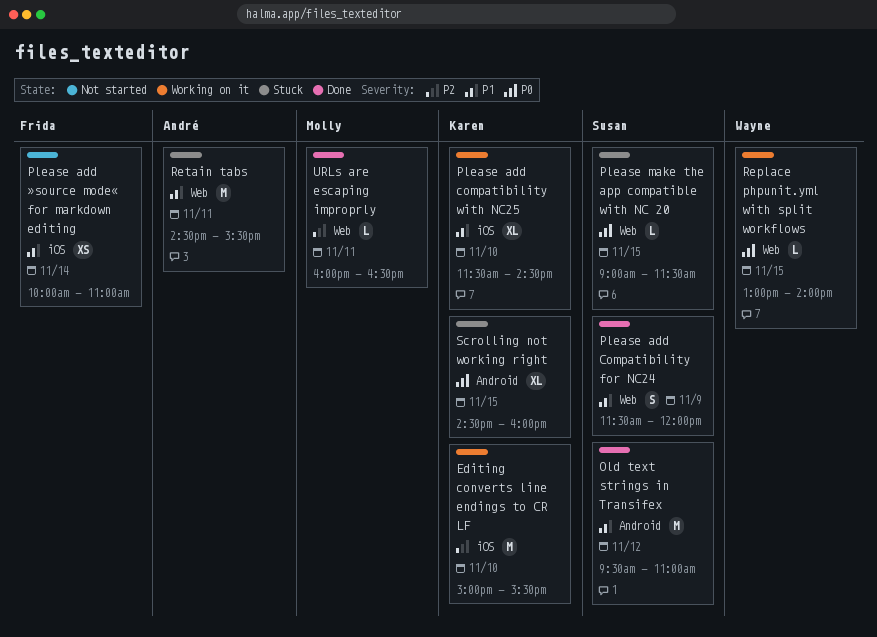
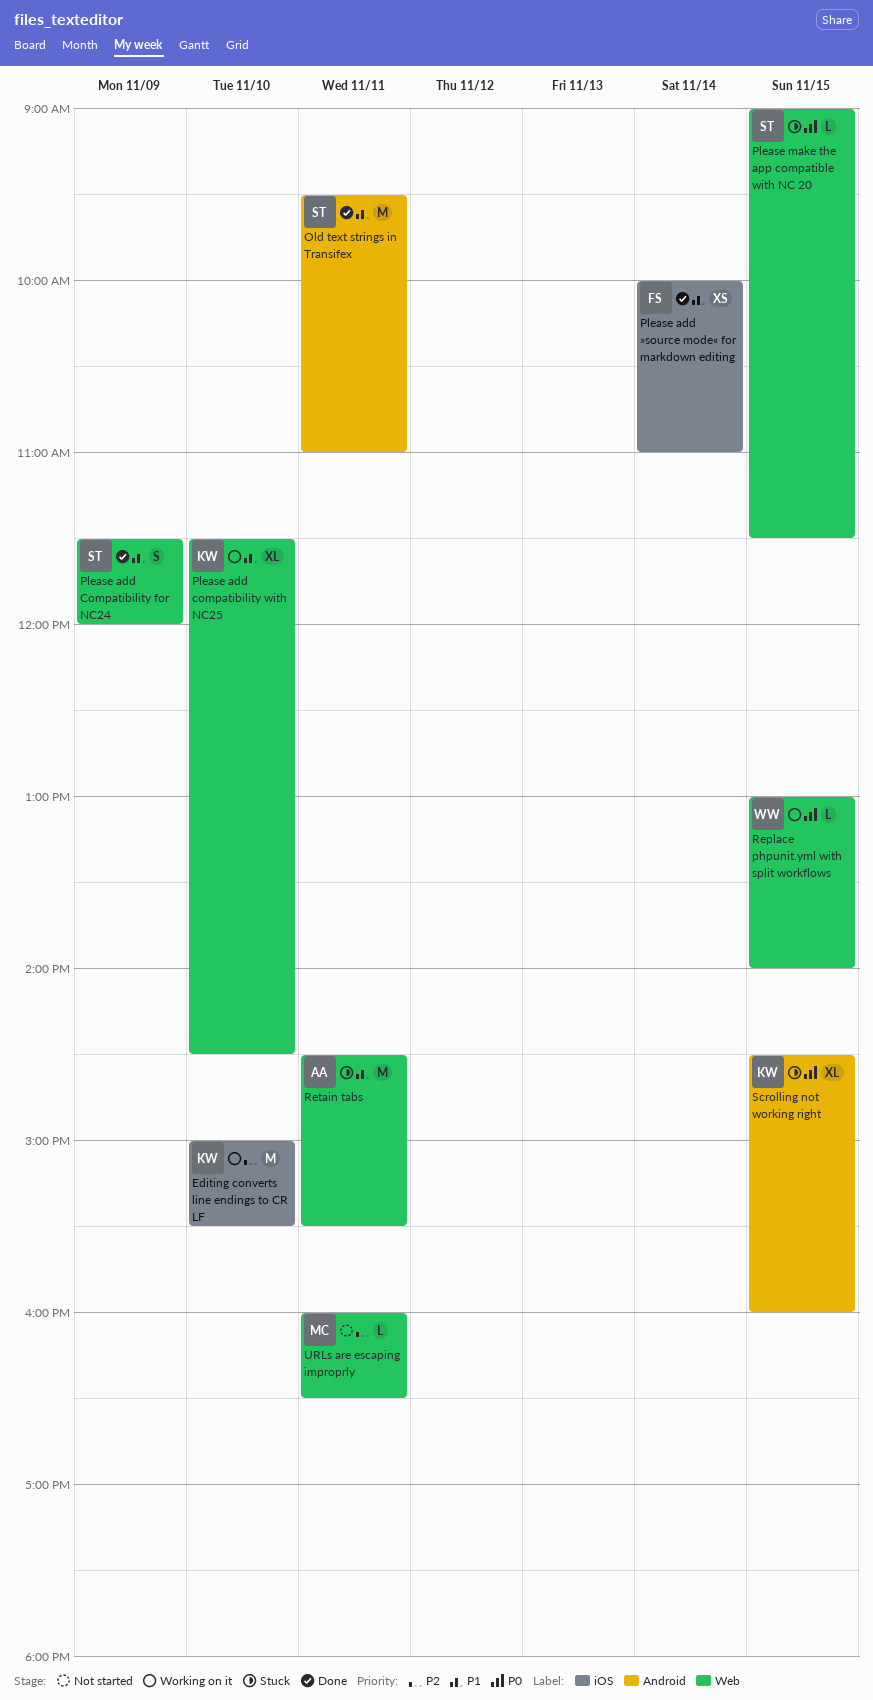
Old text strings in Transifex, day: Nov 12 -> Nov 11
Please add compatibility with NC25, label: iOS -> Web
Please add »source mode« for markdown editing, status: Not started -> Done
URLs are escaping improprly, status: Done -> Not started

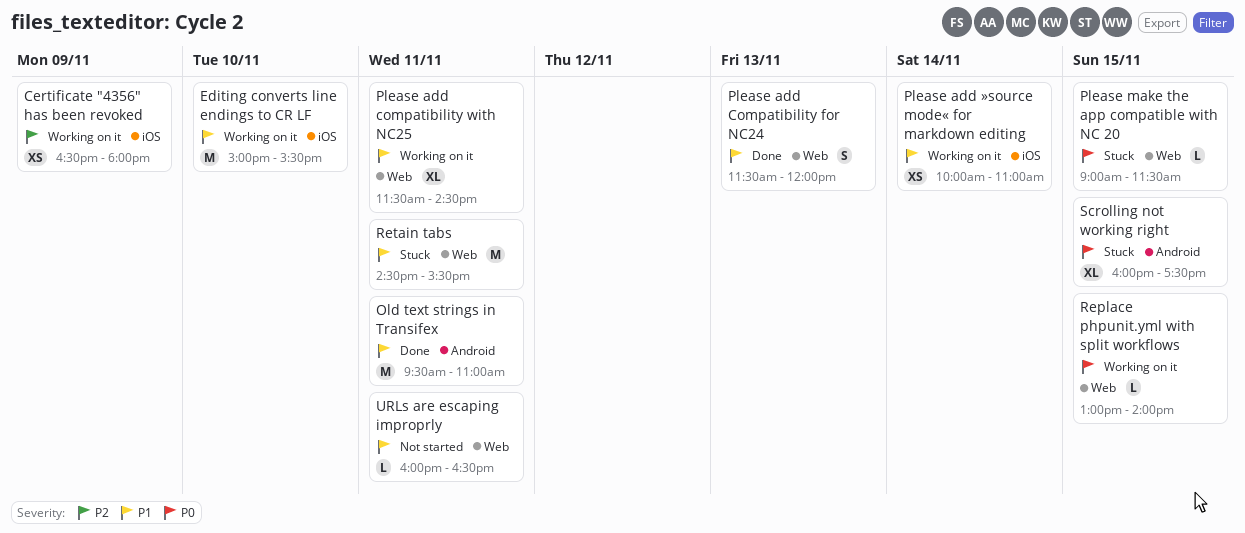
Certificate "4356" has been revoked: none -> present
Editing converts line endings to CR LF, priority: P2 -> P1
Please add Compatibility for NC24, day: Nov 9 -> Nov 13
Please add compatibility with NC25, day: Nov 10 -> Nov 11
Please add »source mode« for markdown editing, status: Done -> Working on it
Scrolling not working right, begins: 14:30 -> 16:00
Scrolling not working right, ends: 16:00 -> 17:30
URLs are escaping improprly, priority: P2 -> P1

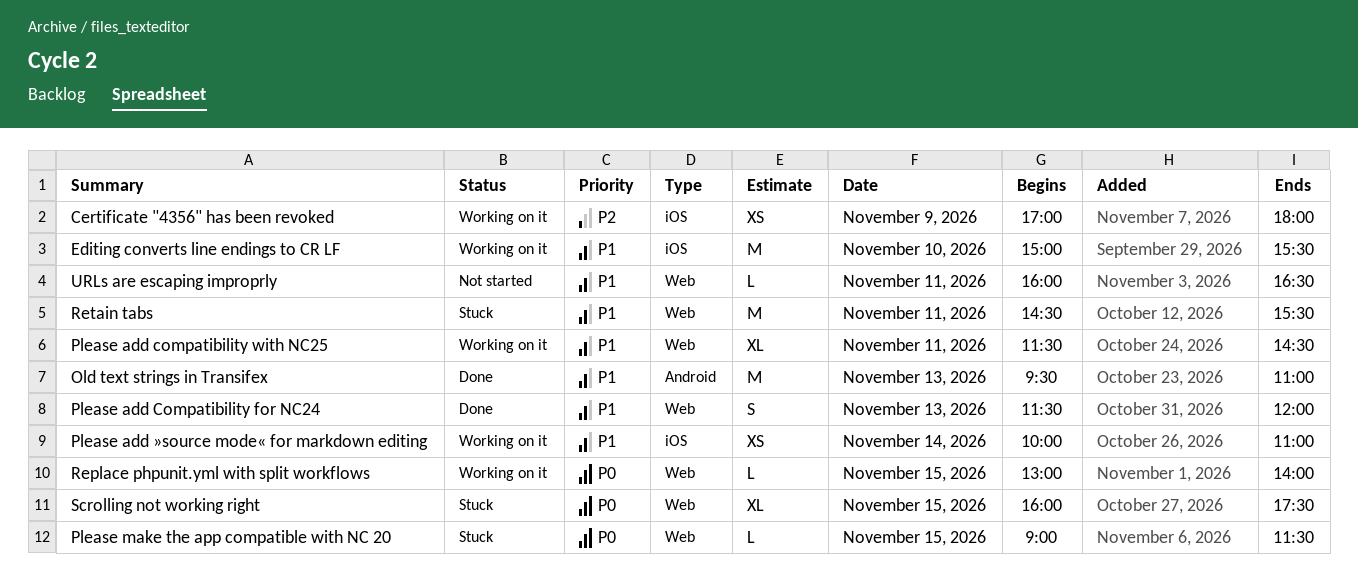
Certificate "4356" has been revoked, begins: 16:30 -> 17:00
Old text strings in Transifex, day: Nov 11 -> Nov 13
Scrolling not working right, label: Android -> Web

